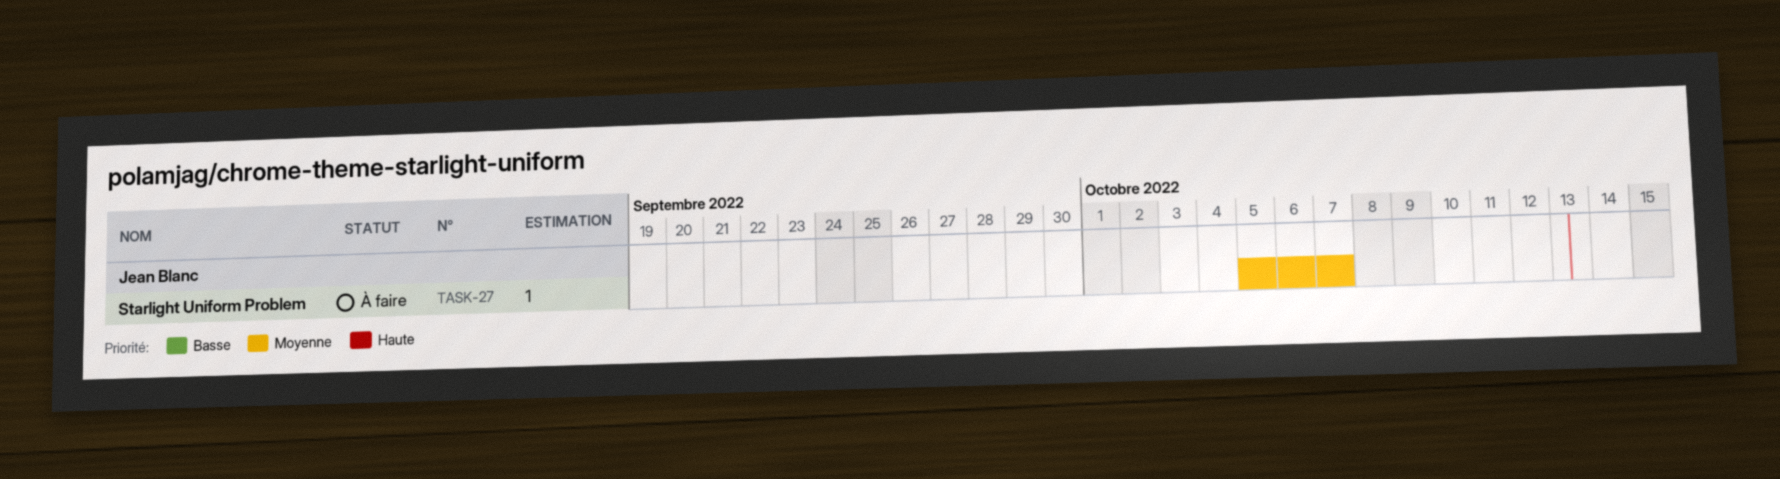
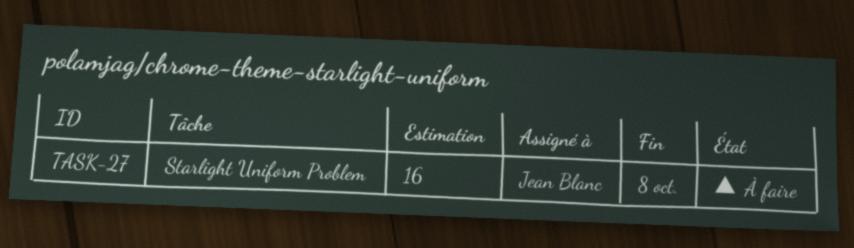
TASK-27, estimate: 1 -> 16
TASK-27, due: Oct 7 -> Oct 8

